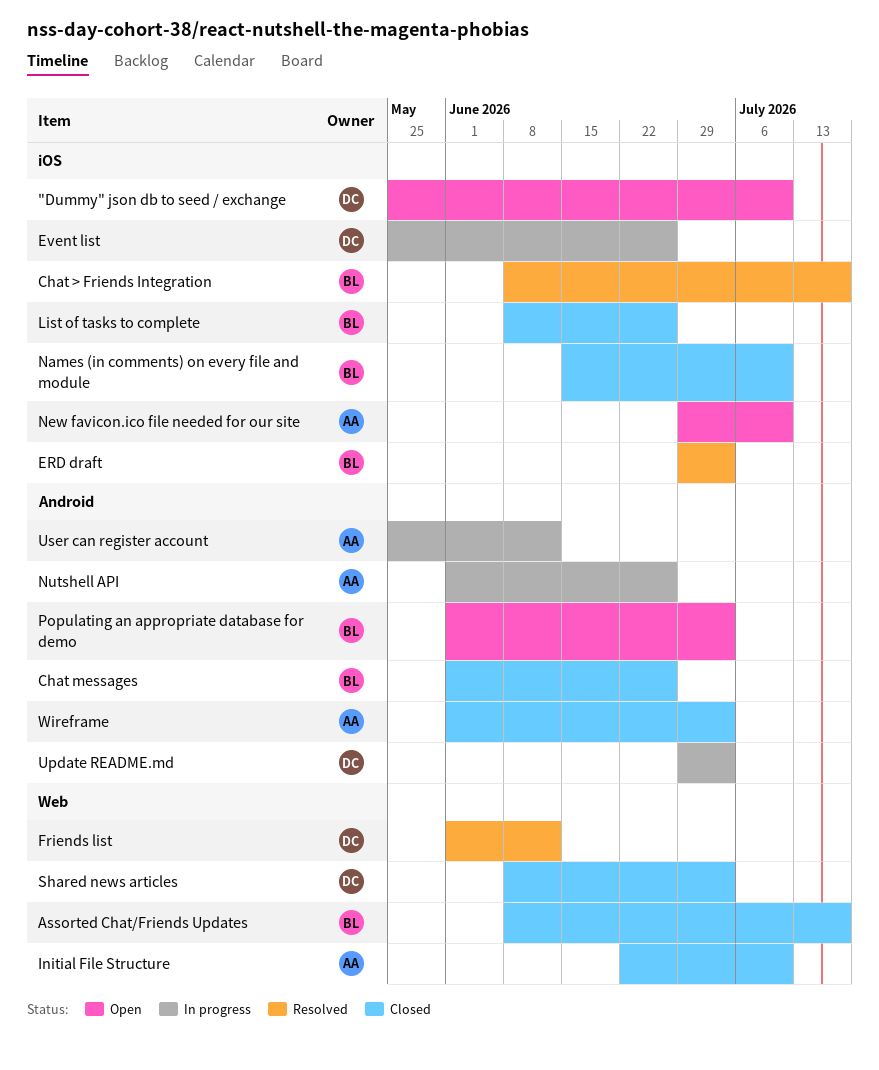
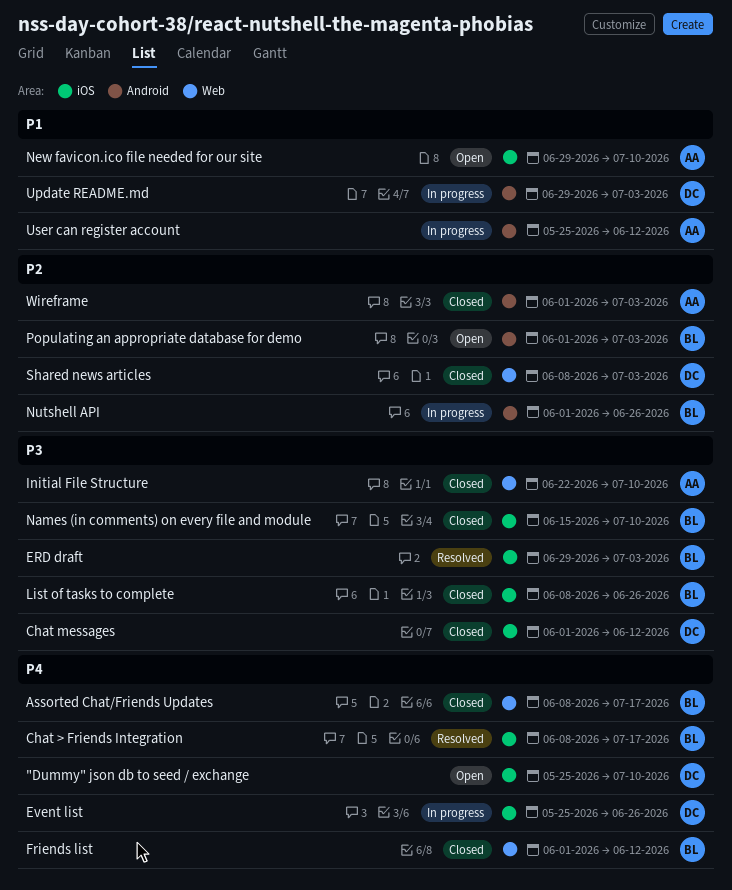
Chat messages, owner: BL -> DC
Chat messages, label: Android -> iOS
Chat messages, due: Jun 26 -> Jun 12
Friends list, status: Resolved -> Closed
Friends list, owner: DC -> BL
Nutshell API, owner: AA -> BL

